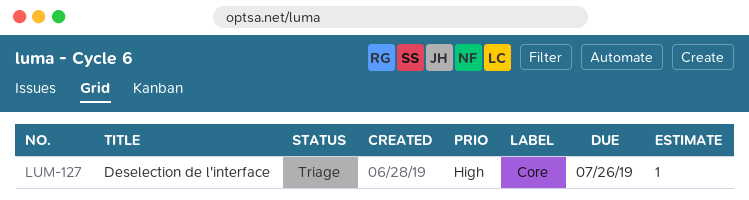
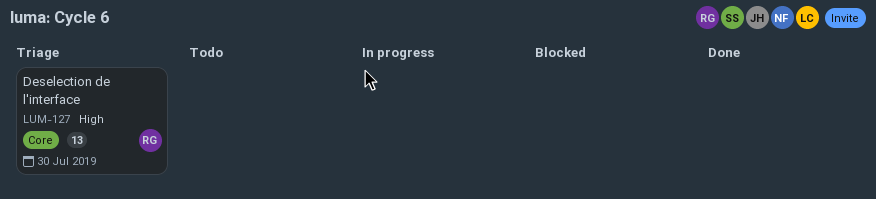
LUM-127, estimate: 1 -> 13
LUM-127, due: Jul 26 -> Jul 30

